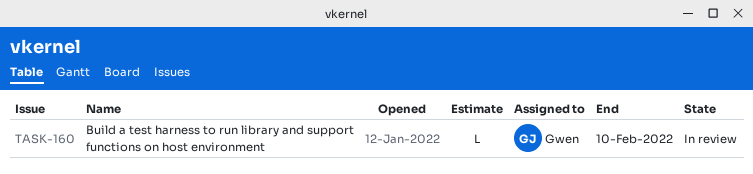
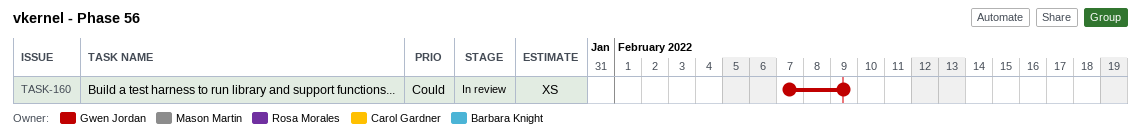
TASK-160, estimate: L -> XS
TASK-160, due: Feb 10 -> Feb 9

